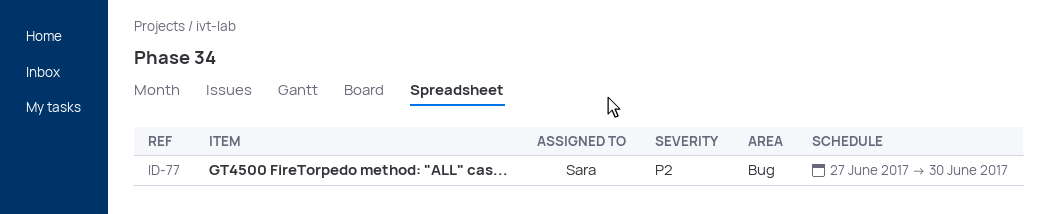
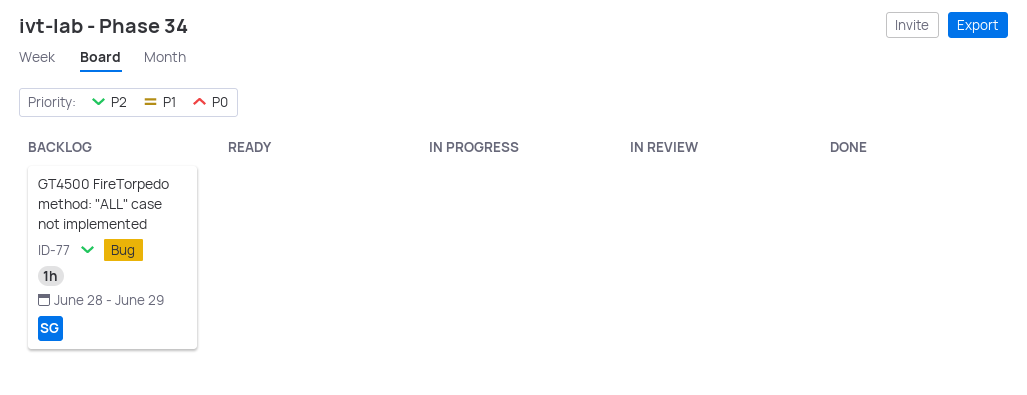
ID-77, start: Jun 27 -> Jun 28
ID-77, due: Jun 30 -> Jun 29

